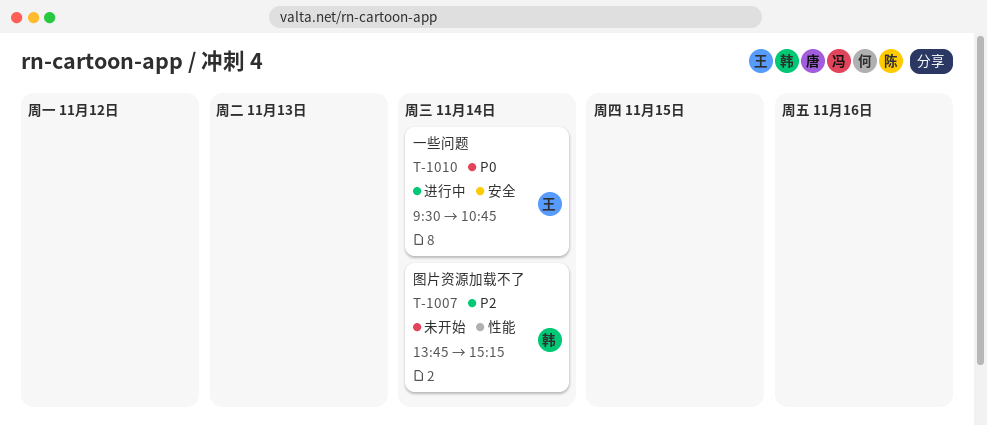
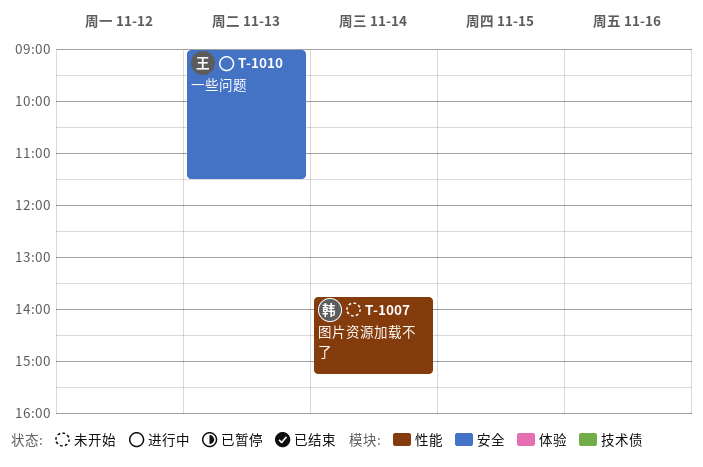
T-1010, day: Nov 14 -> Nov 13
T-1010, begins: 09:30 -> 09:00
T-1010, ends: 10:45 -> 11:30

